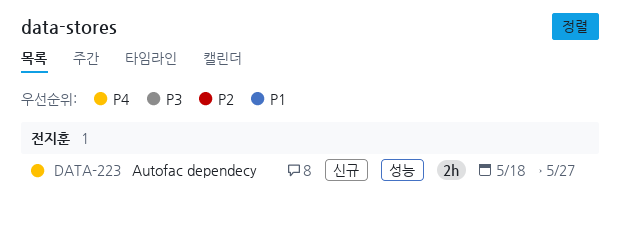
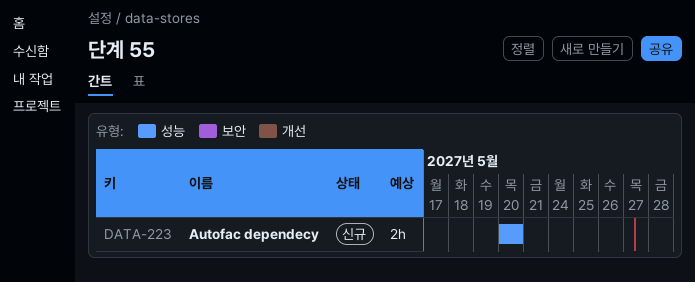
DATA-223, start: May 18 -> May 20
DATA-223, due: May 27 -> May 20

